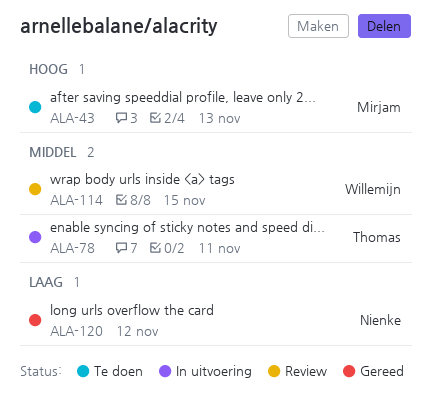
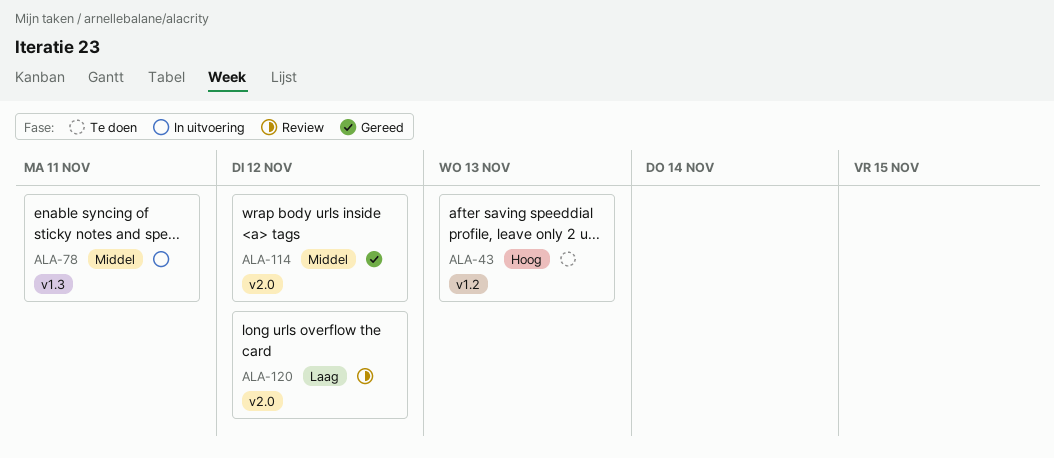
ALA-114, status: Review -> Gereed
ALA-114, due: Nov 15 -> Nov 12
ALA-120, status: Gereed -> Review

